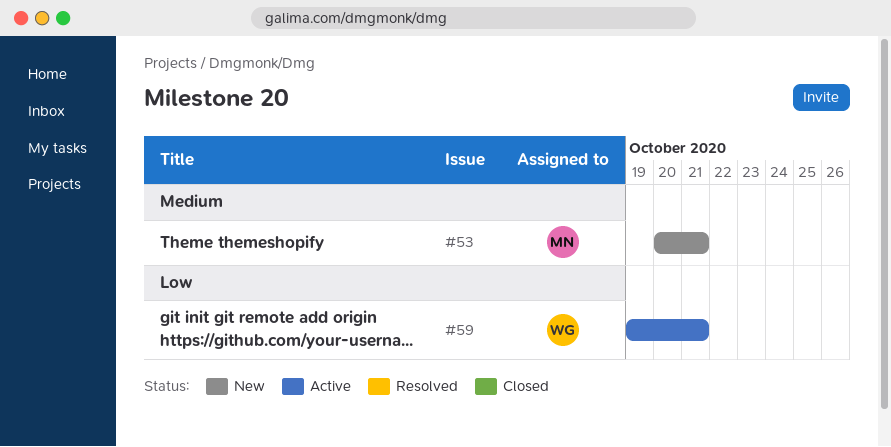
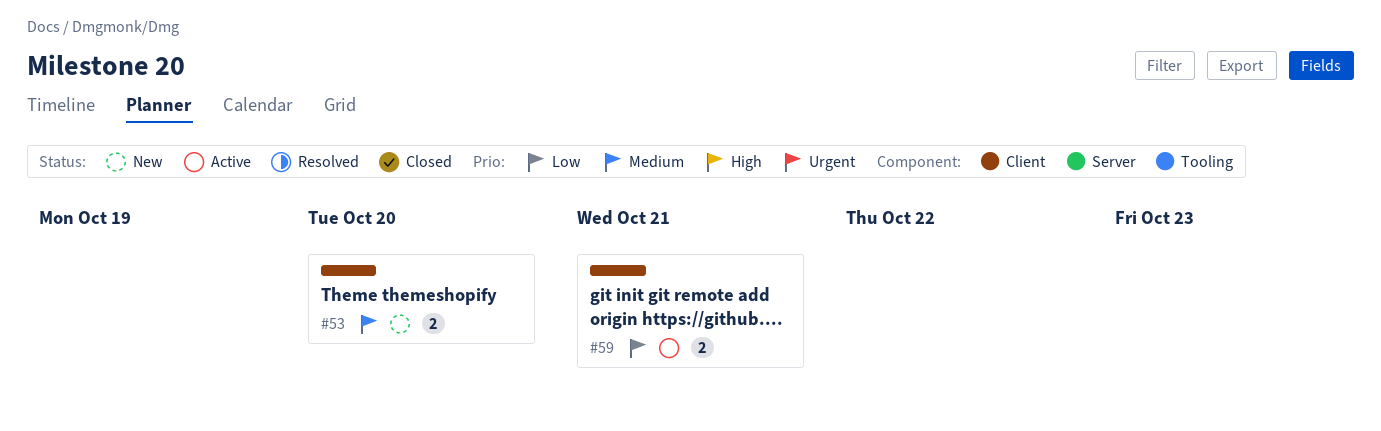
#53, due: Oct 21 -> Oct 20

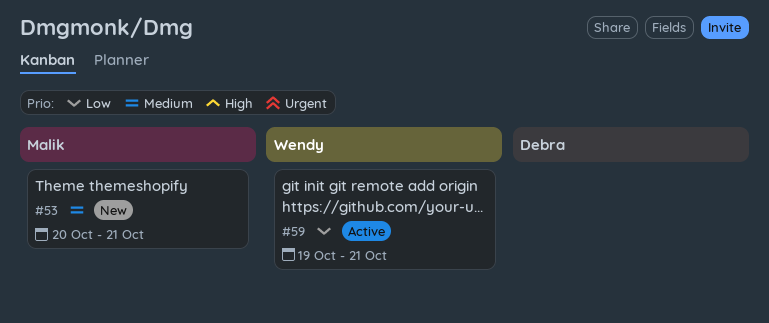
#53, due: Oct 20 -> Oct 21

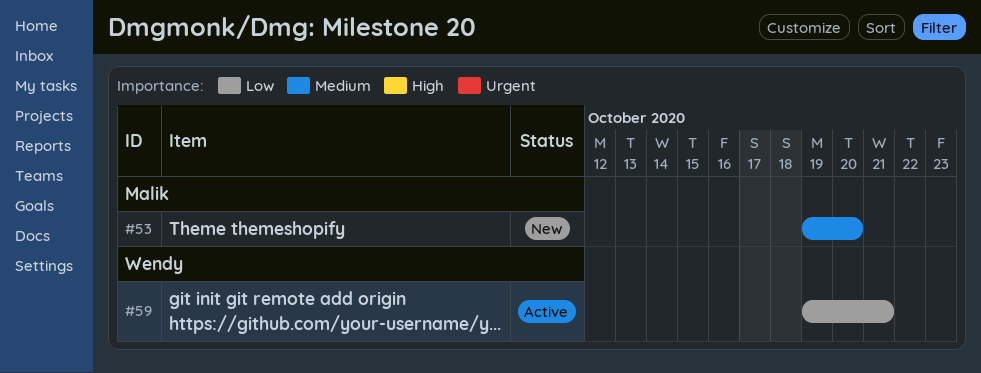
#53, start: Oct 20 -> Oct 19
#53, due: Oct 21 -> Oct 20

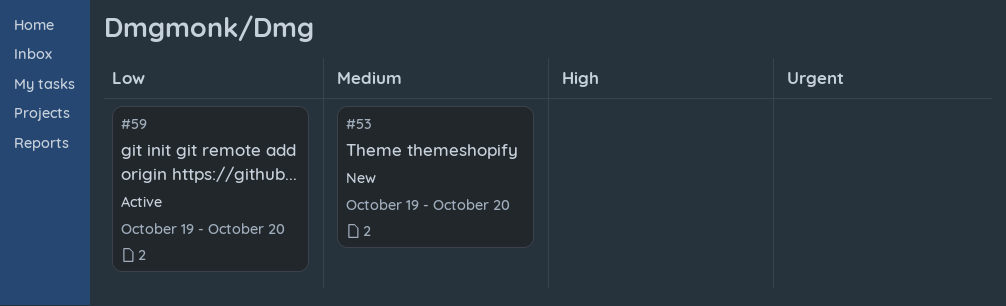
#59, due: Oct 21 -> Oct 20

